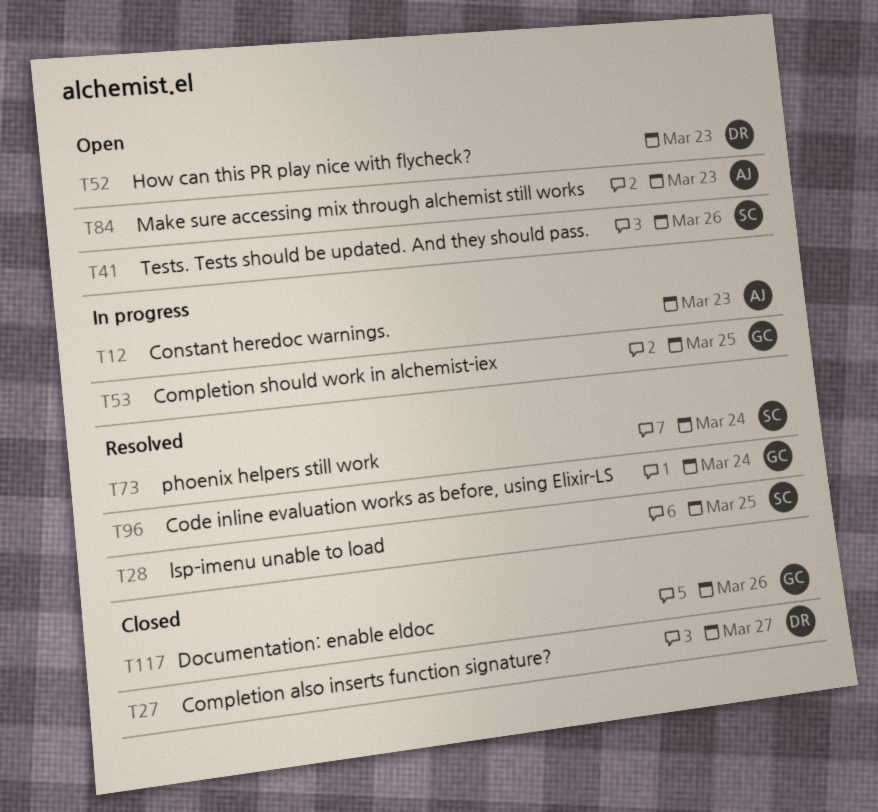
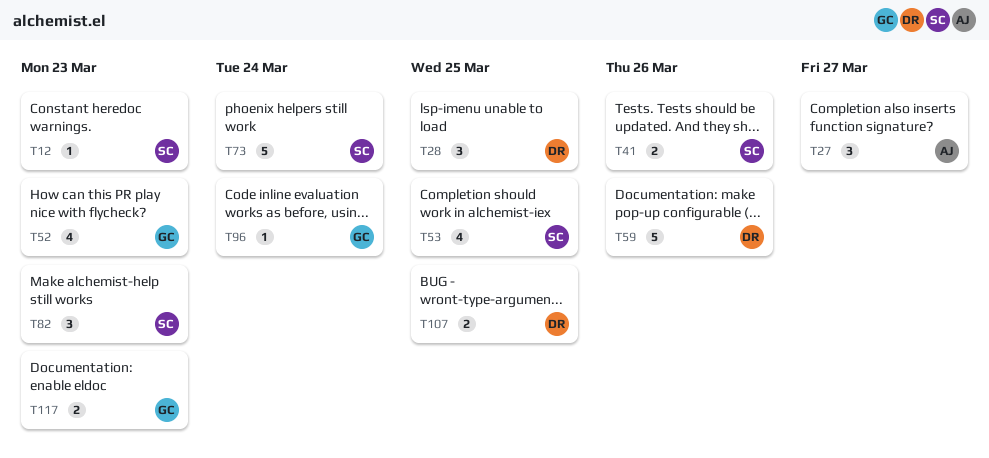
T12, owner: AJ -> SC
T27, owner: DR -> AJ
T28, owner: SC -> DR
T52, owner: DR -> GC
T53, owner: GC -> SC
T59: none -> present
T82: none -> present
T84: present -> none
T107: none -> present
T117, due: Mar 26 -> Mar 23

